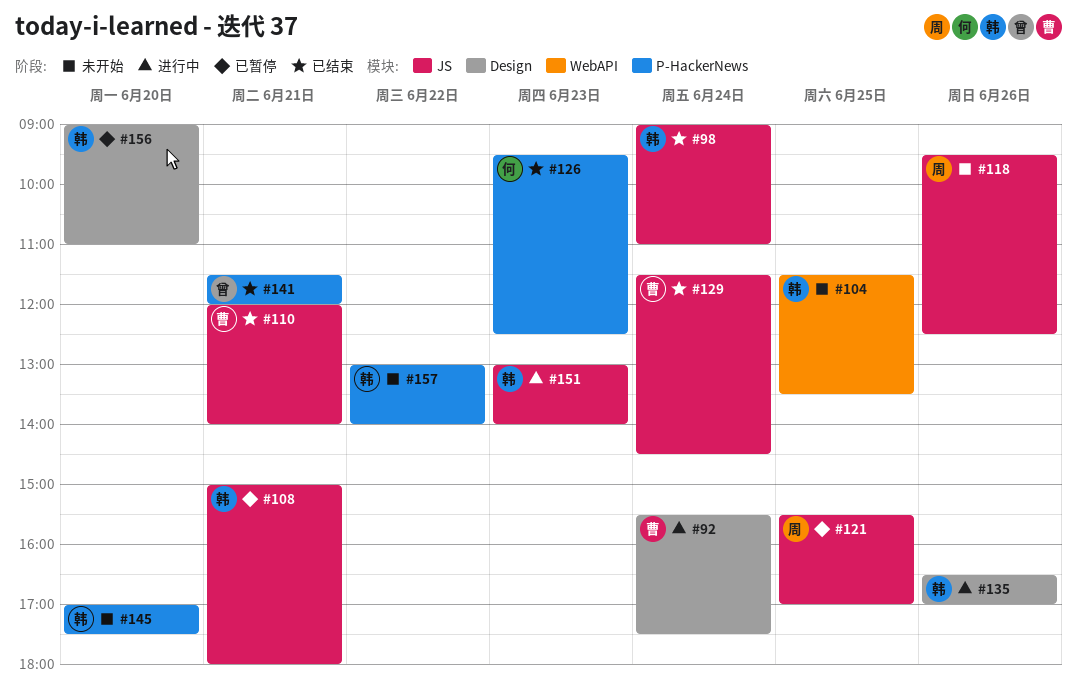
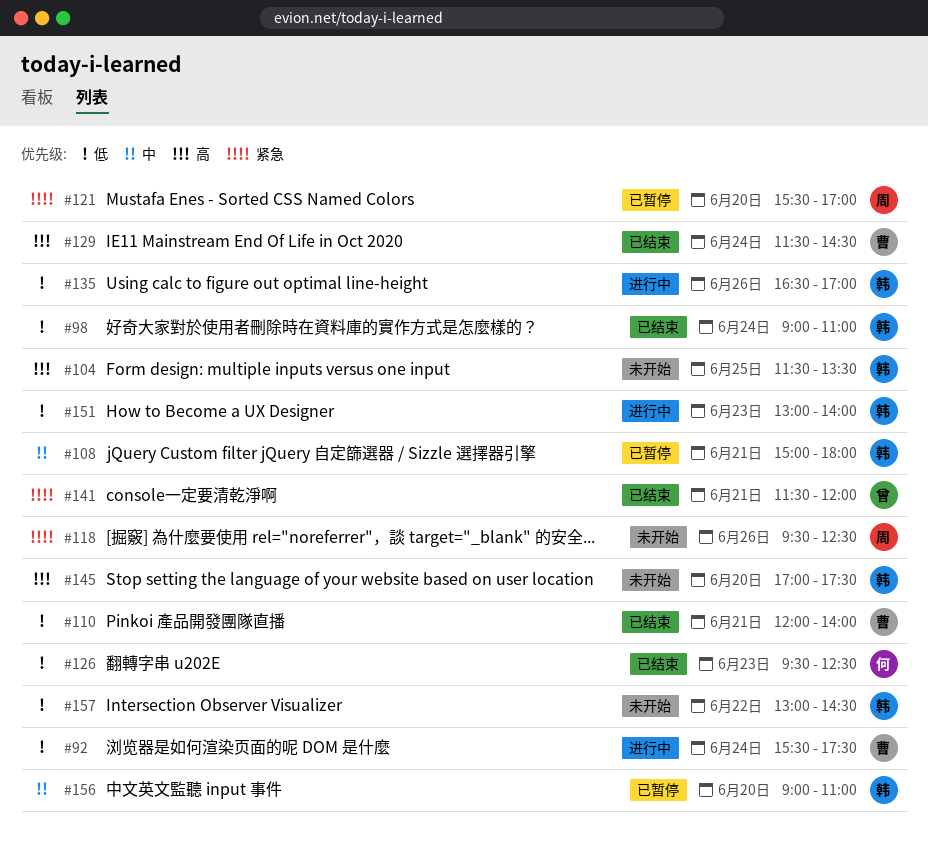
#121, day: Jun 25 -> Jun 20
#157, ends: 14:00 -> 14:30

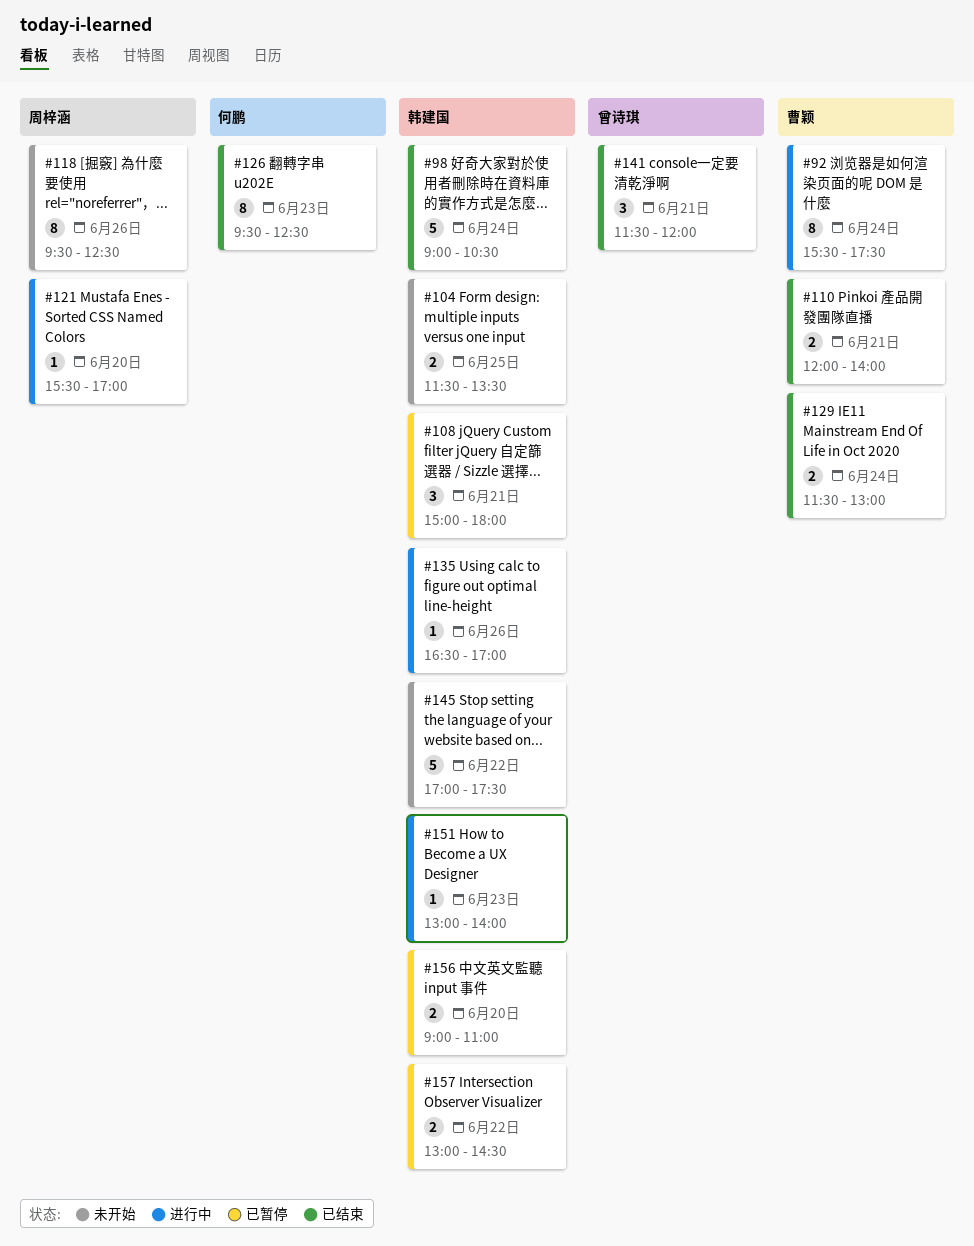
#98, ends: 11:00 -> 10:30
#121, status: 已暂停 -> 进行中
#129, ends: 14:30 -> 13:00
#145, day: Jun 20 -> Jun 22
#157, status: 未开始 -> 已暂停

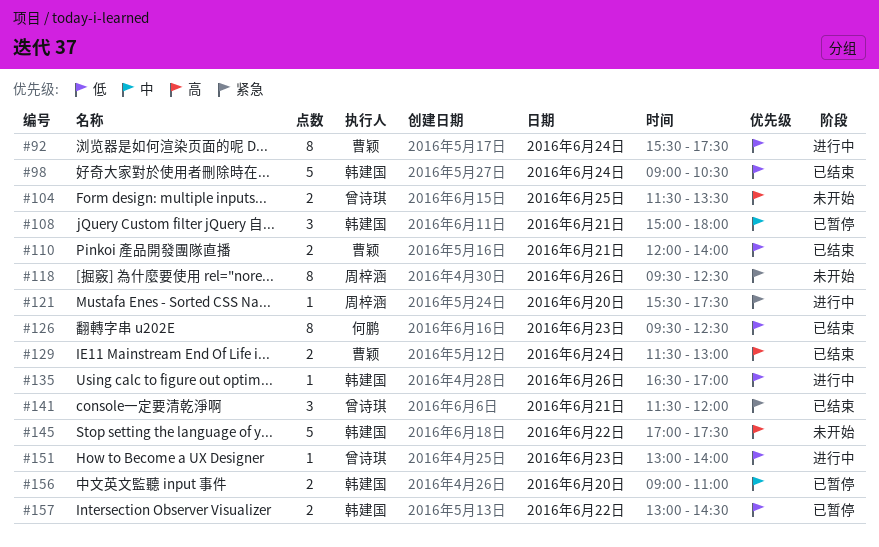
#104, owner: 韩建国 -> 曾诗琪
#121, ends: 17:00 -> 17:30
#151, owner: 韩建国 -> 曾诗琪

